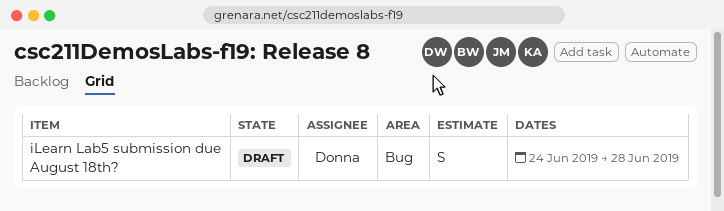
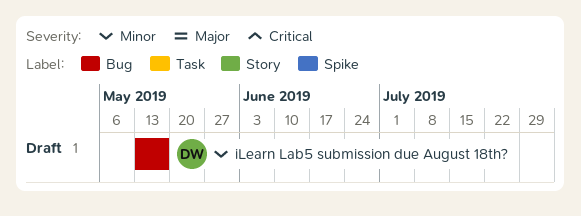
iLearn Lab5 submission due August 18th?, start: Jun 24 -> May 13
iLearn Lab5 submission due August 18th?, due: Jun 28 -> May 17

